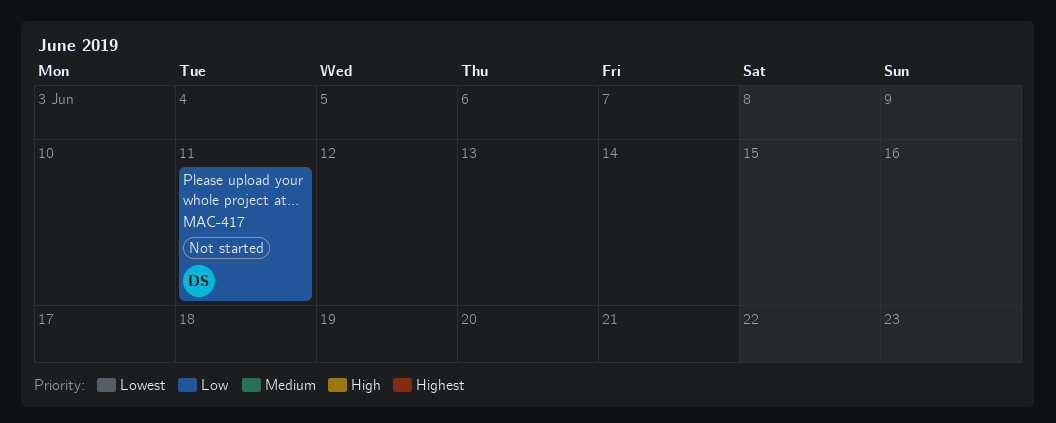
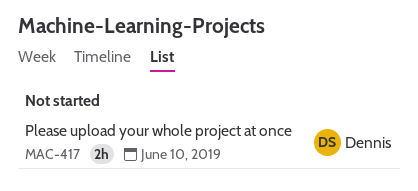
MAC-417, due: Jun 11 -> Jun 10

